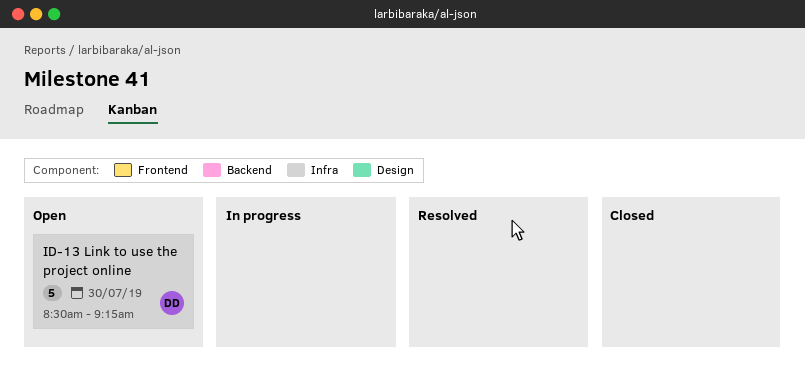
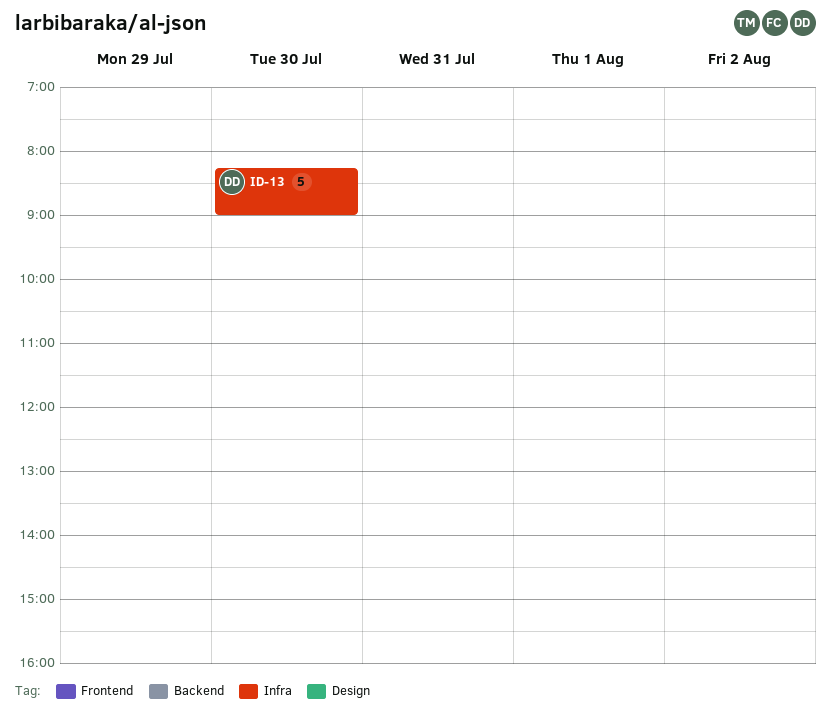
ID-13, begins: 08:30 -> 08:15
ID-13, ends: 09:15 -> 09:00

